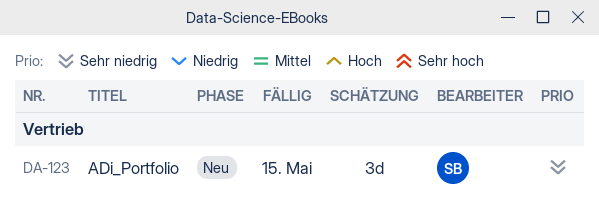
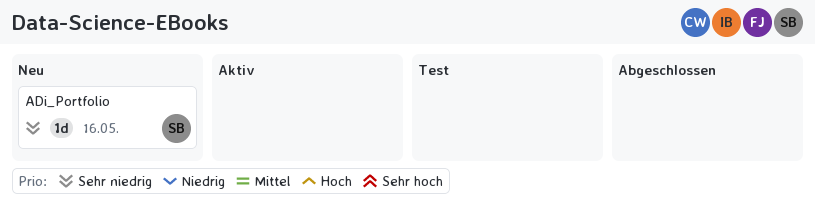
ADi_Portfolio, estimate: 3d -> 1d
ADi_Portfolio, due: May 15 -> May 16

